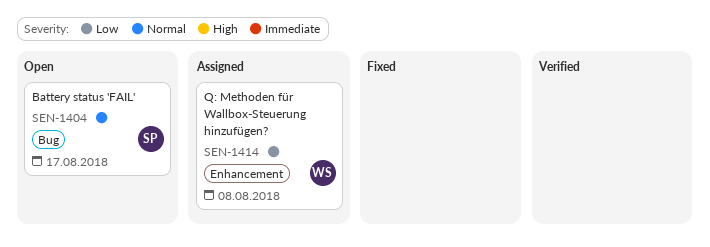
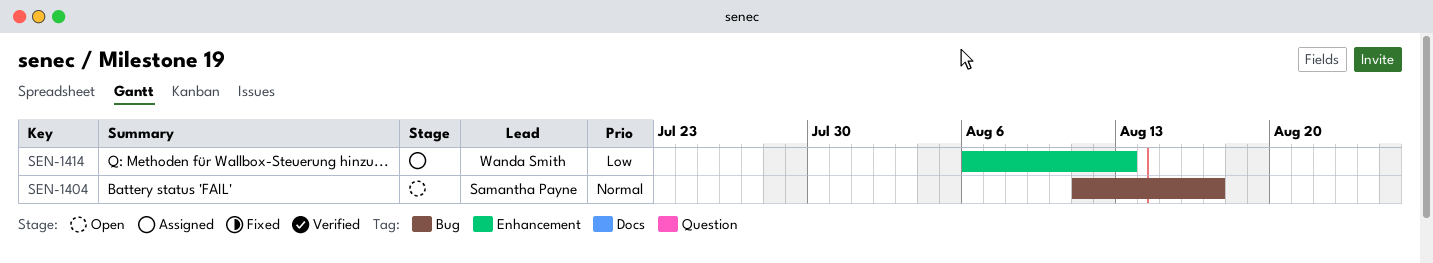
SEN-1414, due: Aug 8 -> Aug 13

